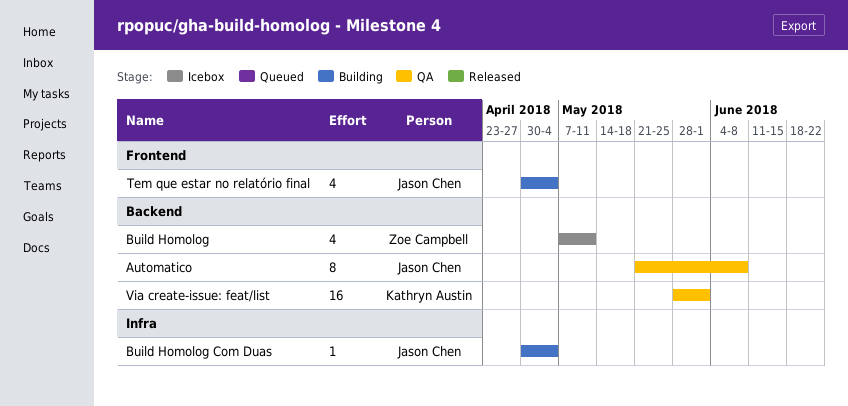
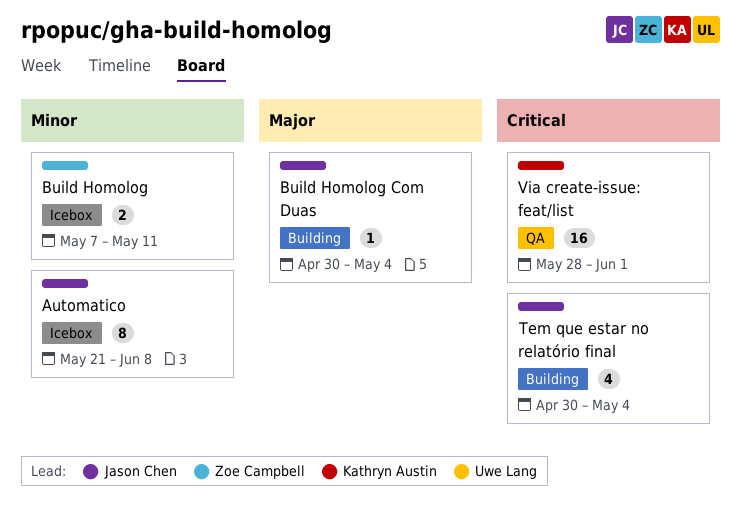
Automatico, status: QA -> Icebox
Build Homolog, estimate: 4 -> 2

